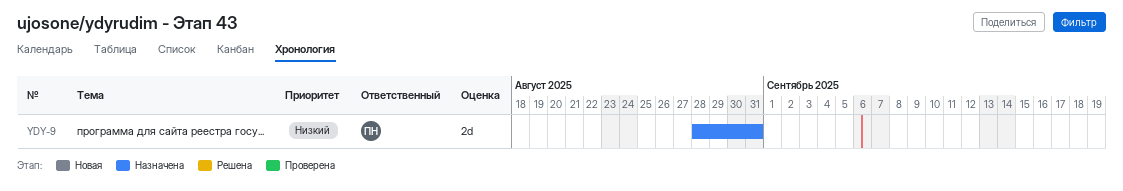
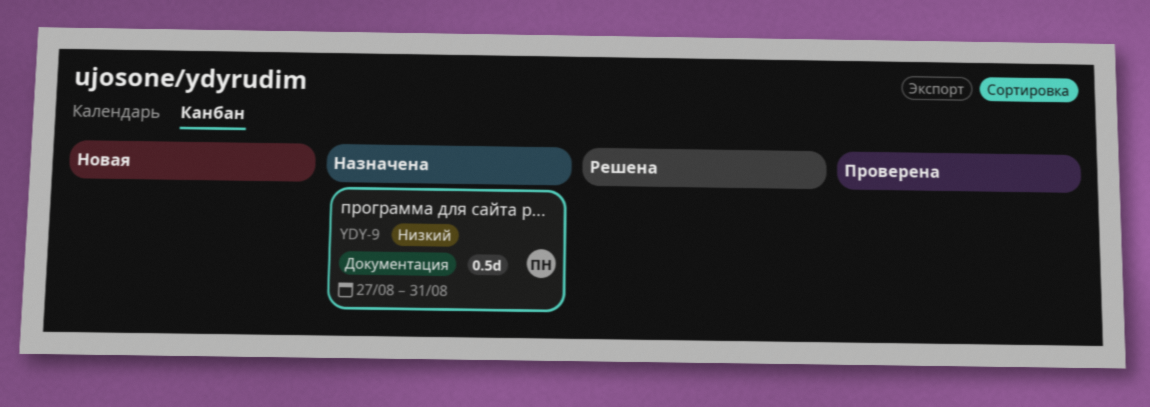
YDY-9, estimate: 2d -> 0.5d
YDY-9, start: Aug 28 -> Aug 27

